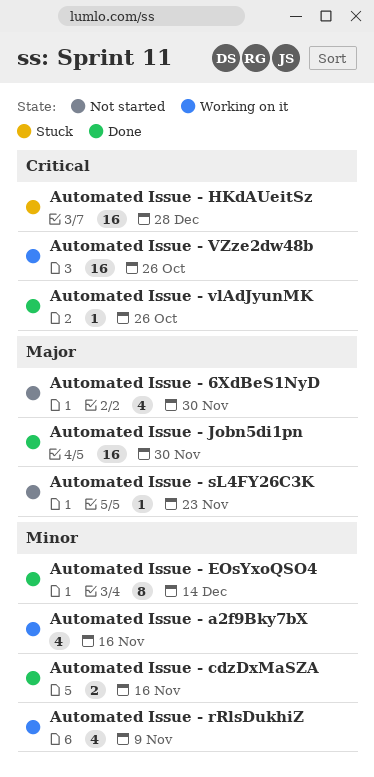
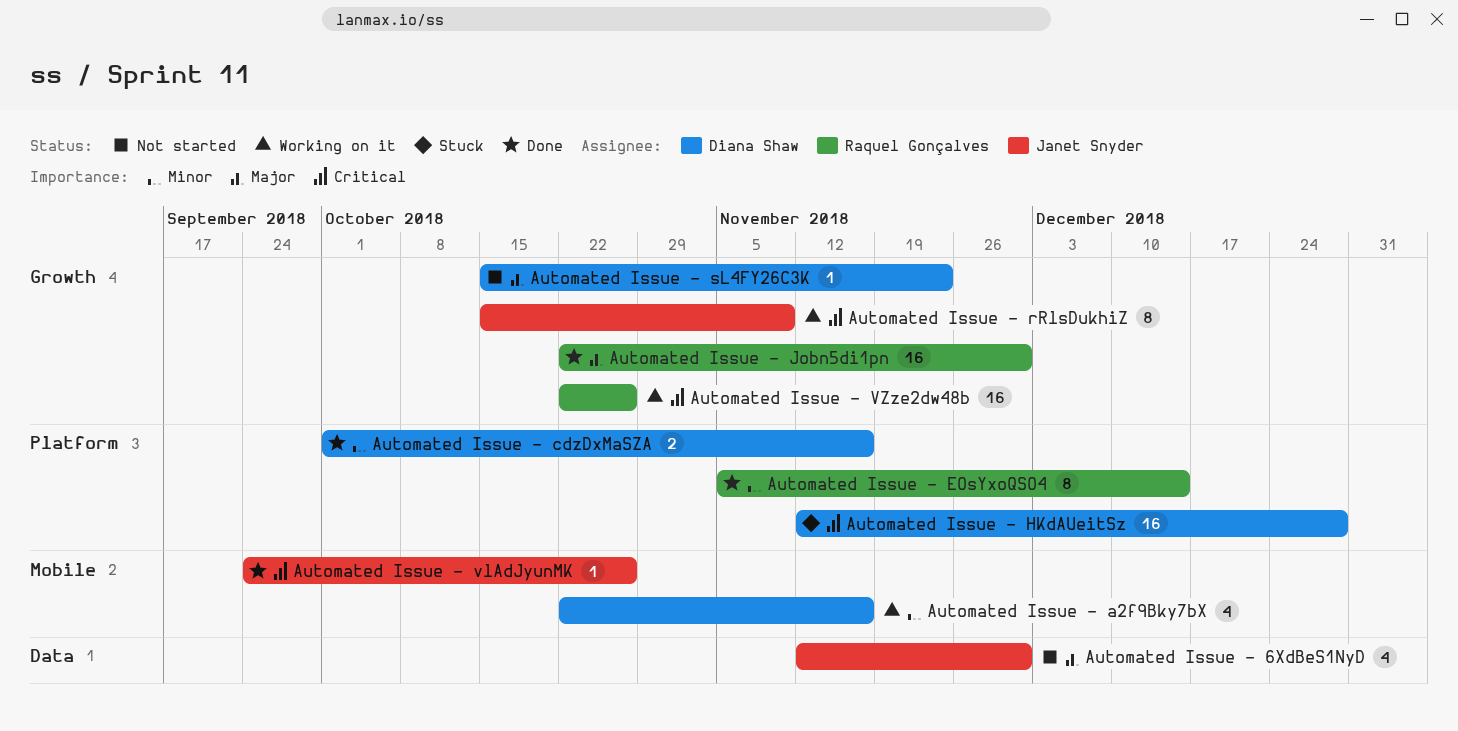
Automated Issue - rRlsDukhiZ, priority: Minor -> Critical
Automated Issue - rRlsDukhiZ, estimate: 4 -> 8

